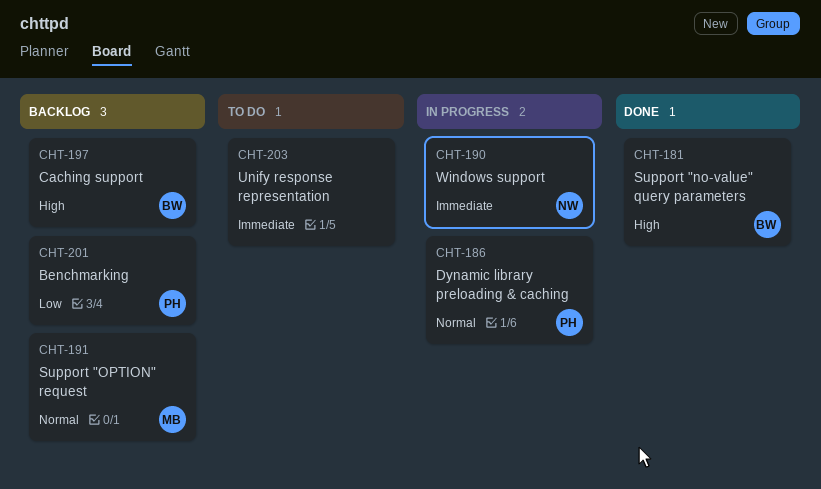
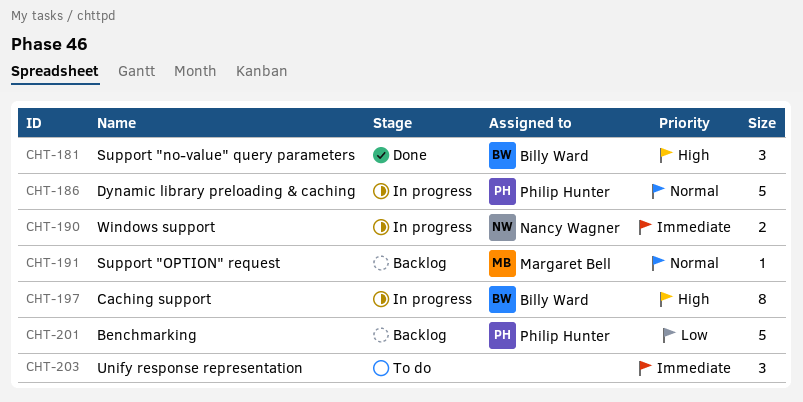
CHT-197, status: Backlog -> In progress

